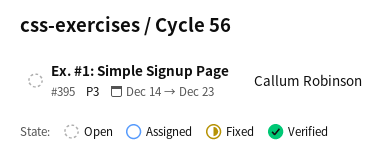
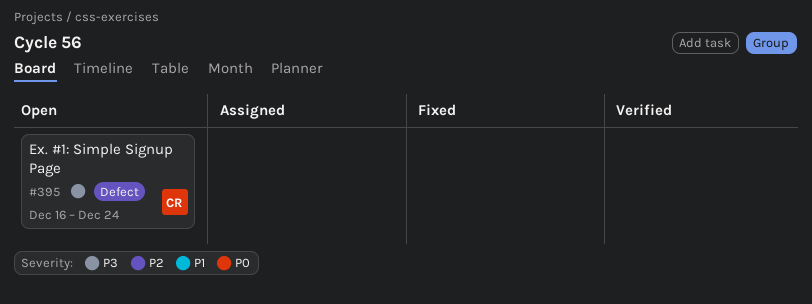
#395, start: Dec 14 -> Dec 16
#395, due: Dec 23 -> Dec 24

